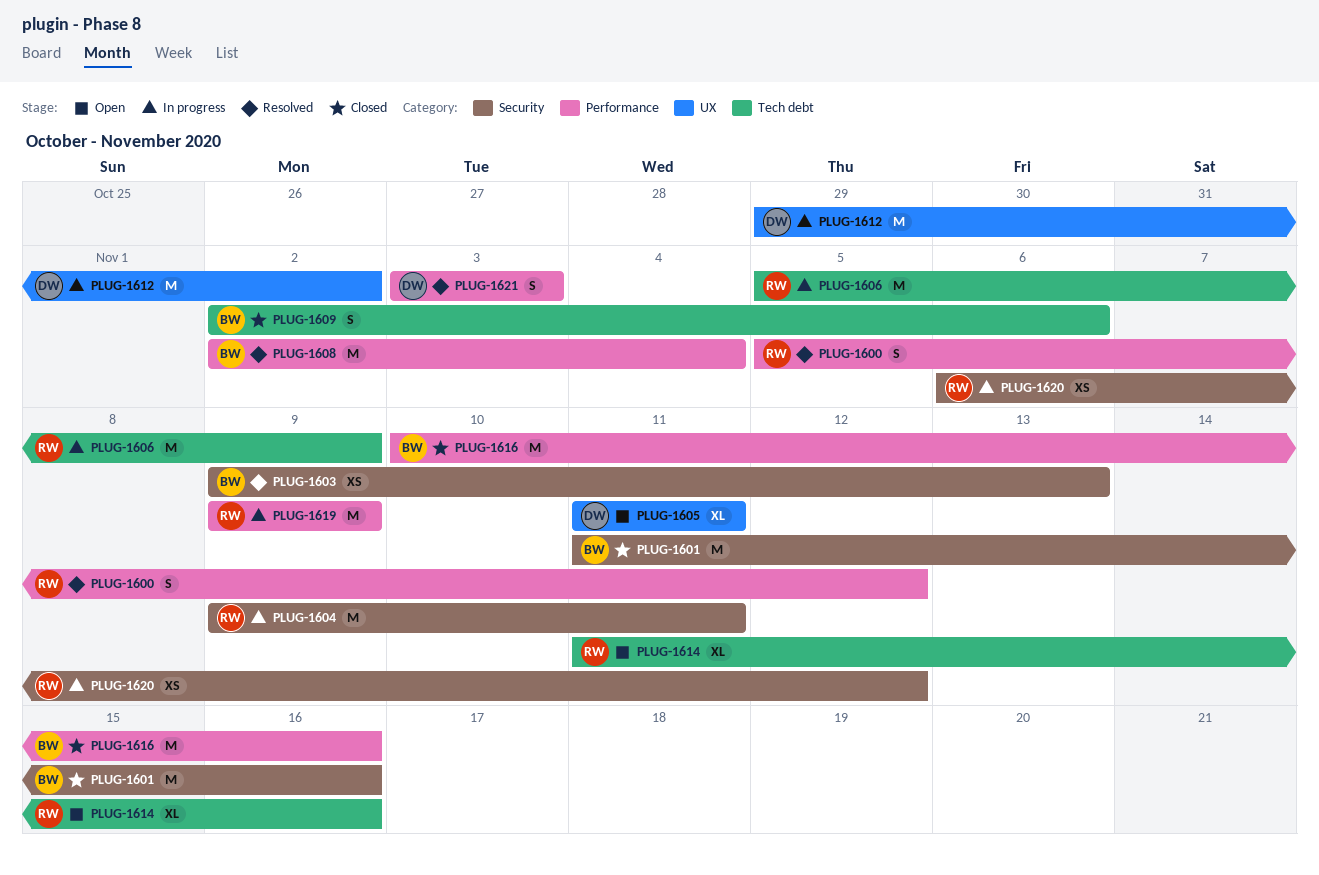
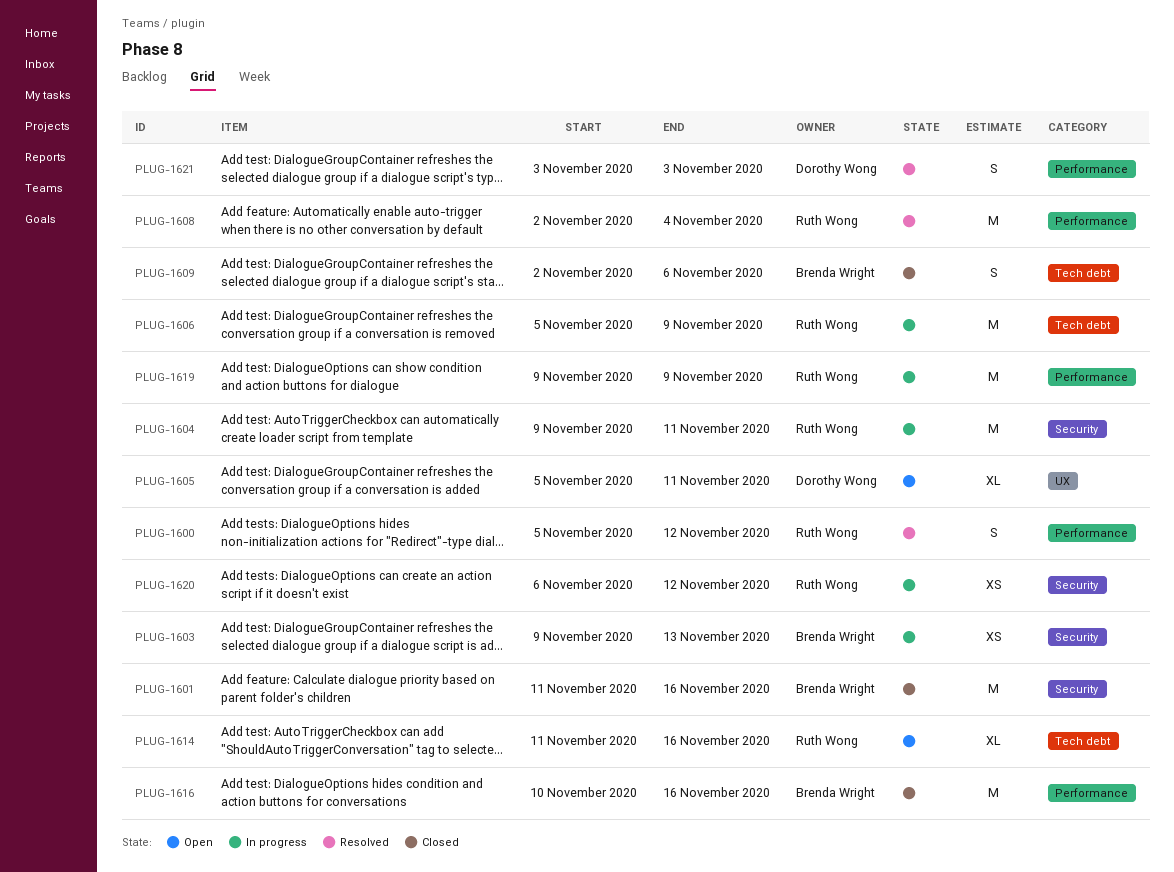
PLUG-1603, status: Resolved -> In progress
PLUG-1605, start: Nov 11 -> Nov 5
PLUG-1608, owner: Brenda Wright -> Ruth Wong
PLUG-1612: present -> none

